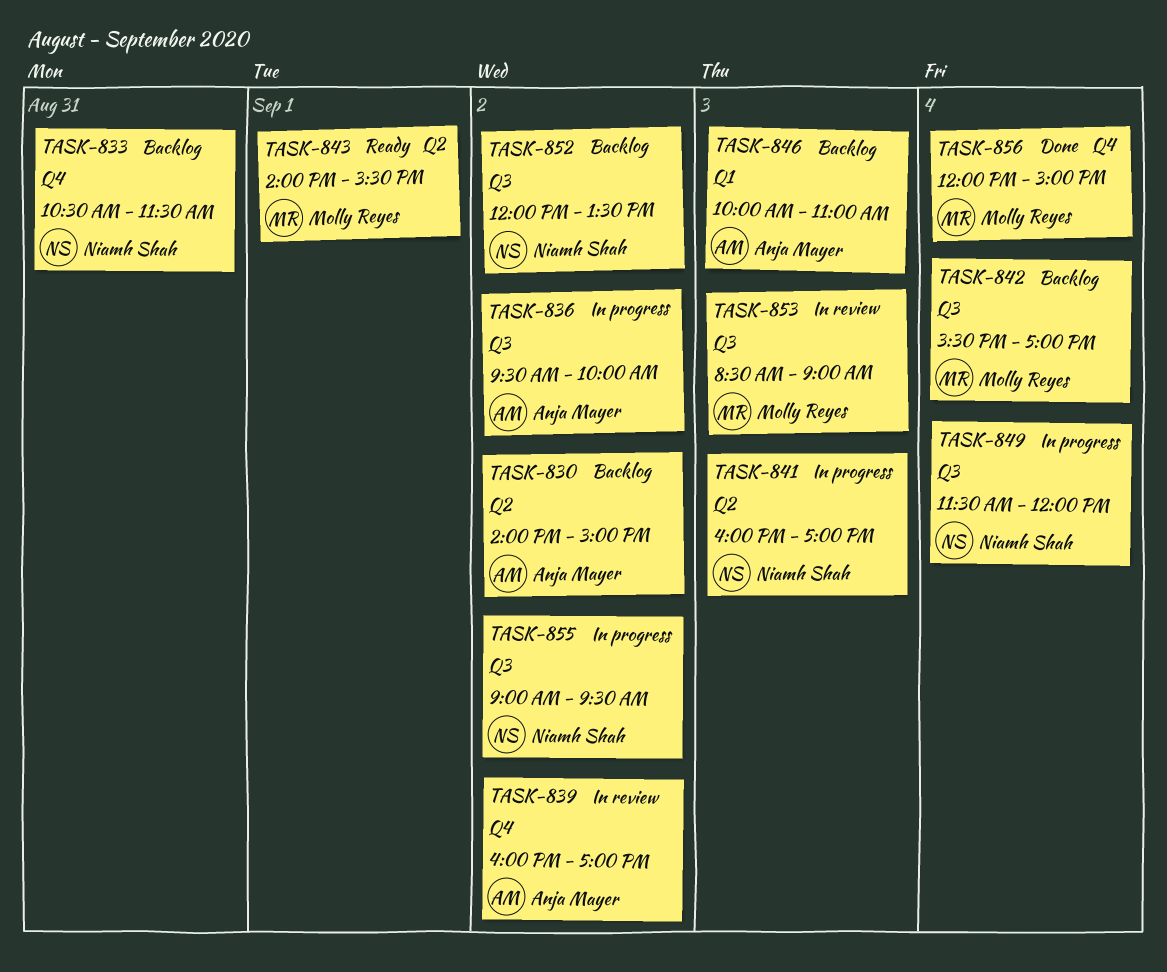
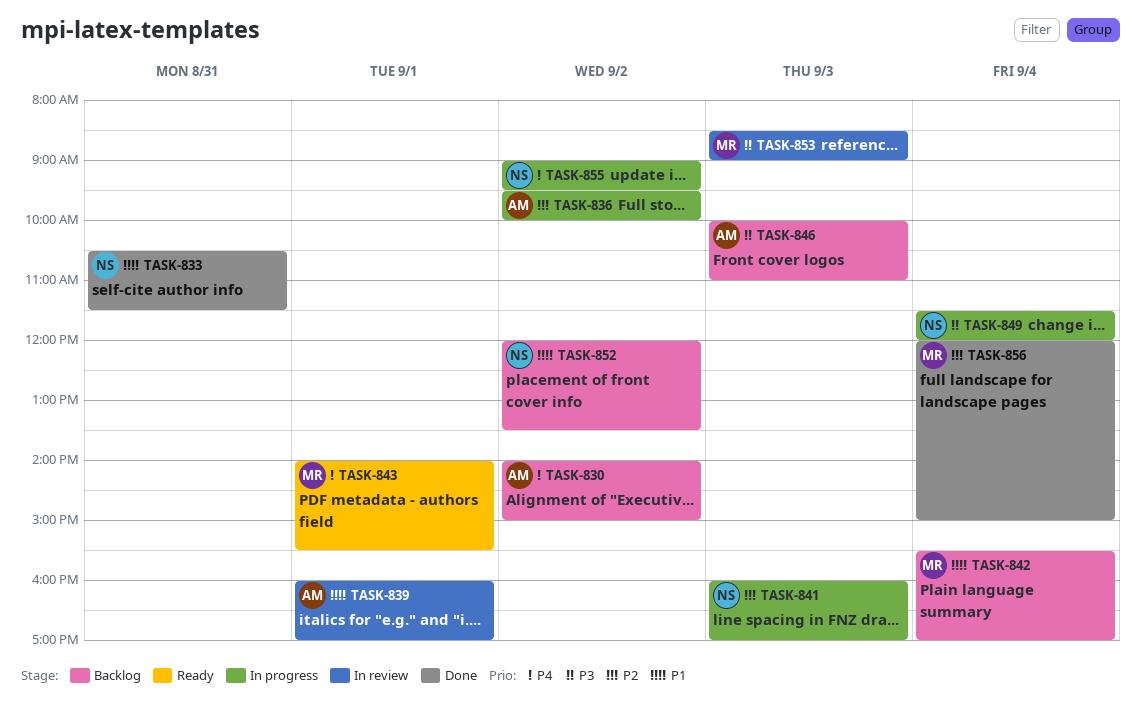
TASK-833, status: Backlog -> Done
TASK-839, day: Sep 2 -> Sep 1

